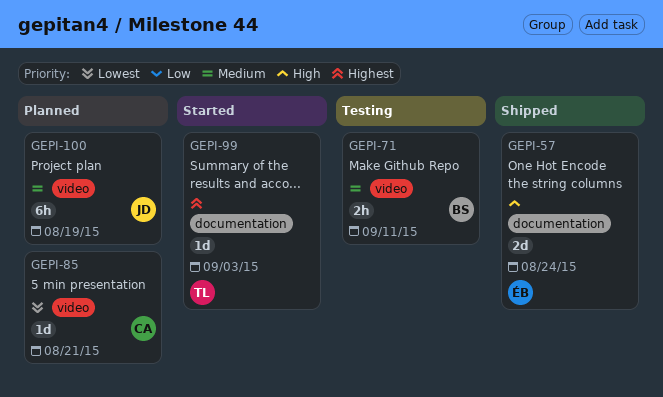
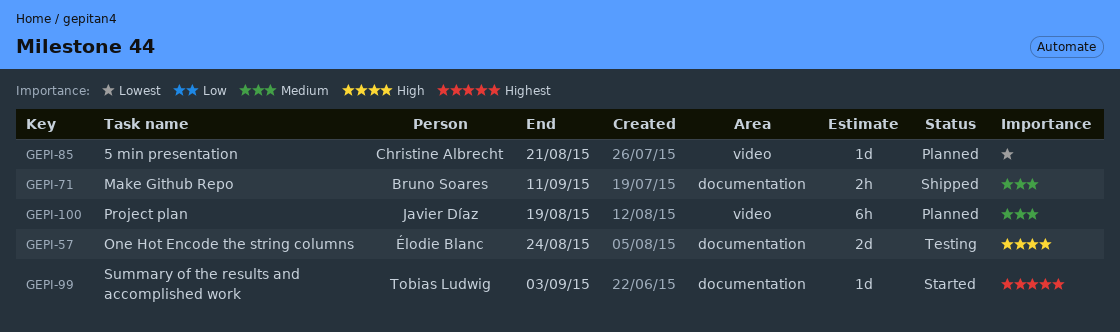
GEPI-57, status: Shipped -> Testing
GEPI-71, status: Testing -> Shipped
GEPI-71, label: video -> documentation

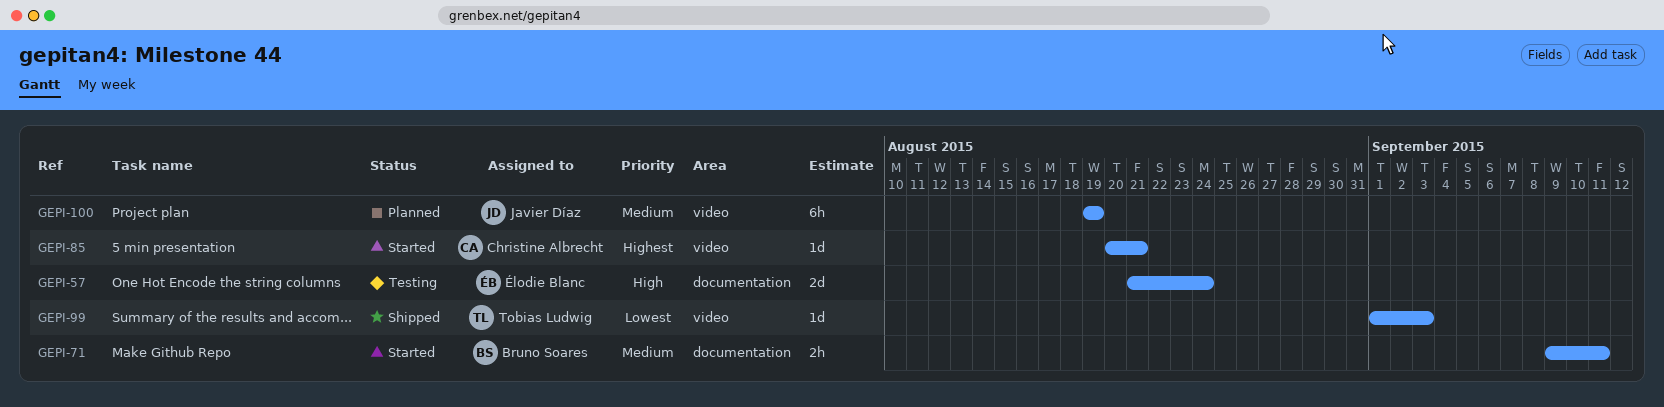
GEPI-71, status: Shipped -> Started
GEPI-85, status: Planned -> Started
GEPI-85, priority: Lowest -> Highest
GEPI-99, status: Started -> Shipped
GEPI-99, priority: Highest -> Lowest
GEPI-99, label: documentation -> video

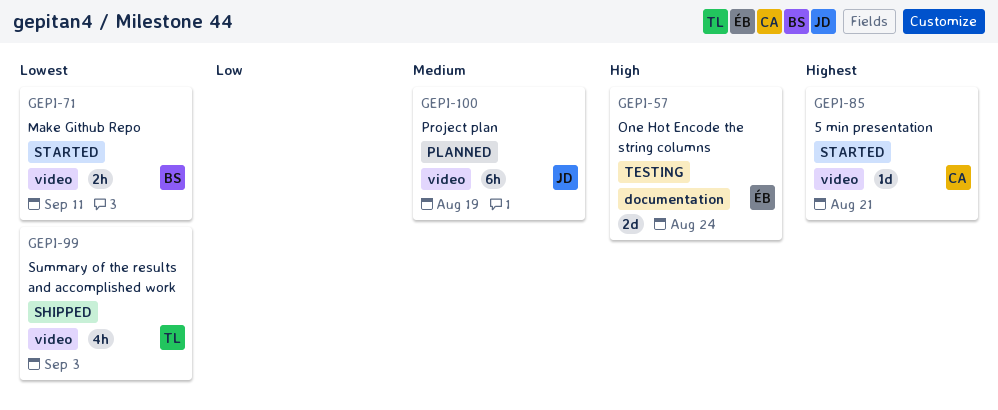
GEPI-71, priority: Medium -> Lowest
GEPI-71, label: documentation -> video
GEPI-99, estimate: 1d -> 4h

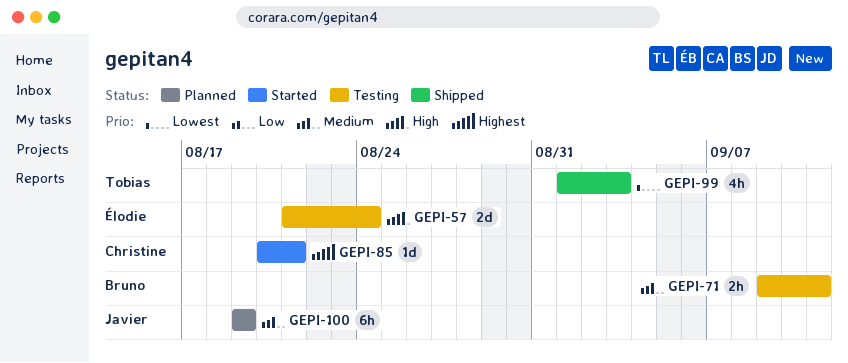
GEPI-71, status: Started -> Testing
GEPI-71, priority: Lowest -> Medium

